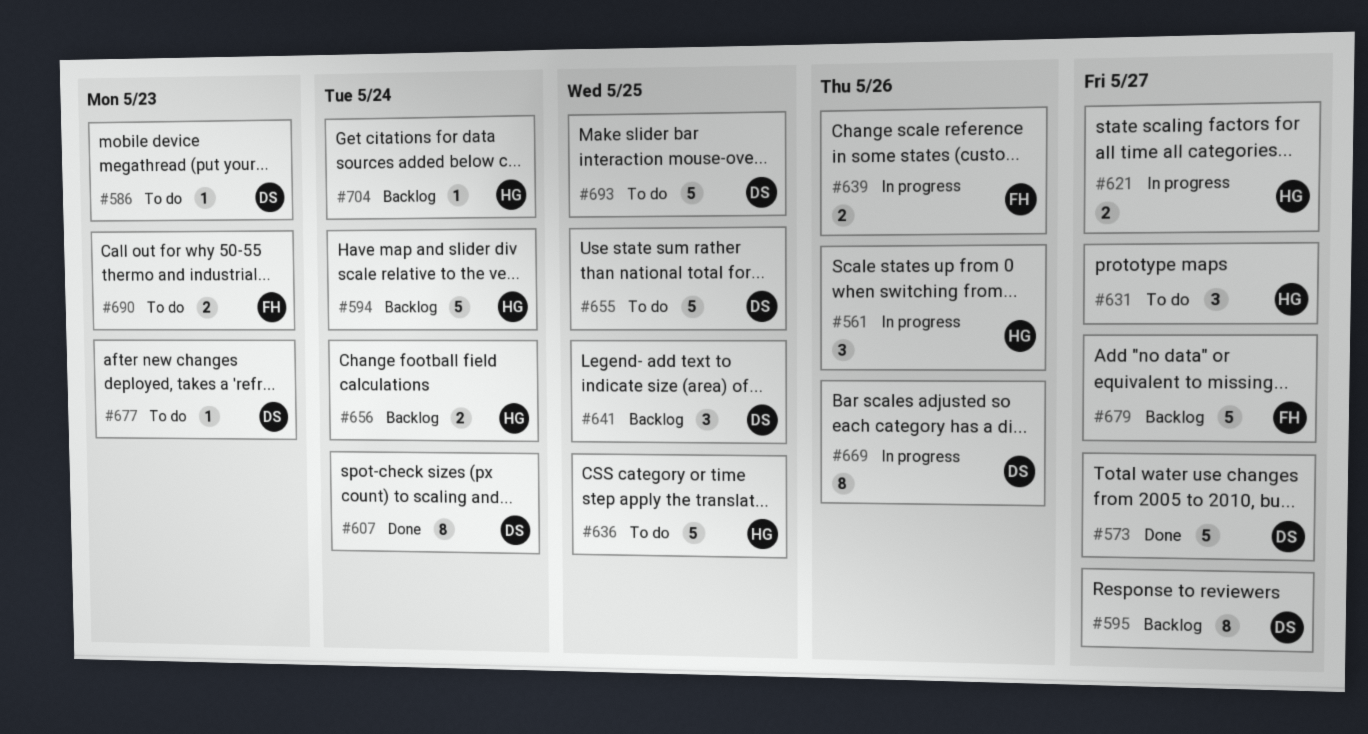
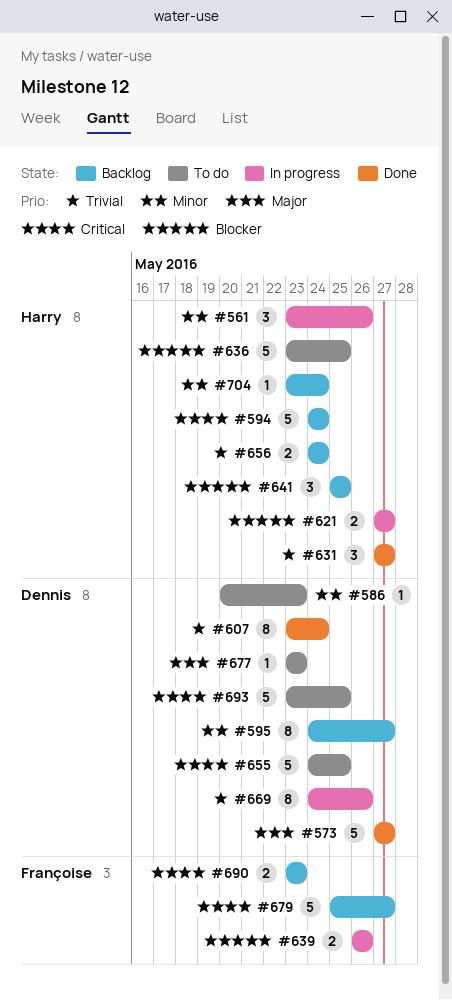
#631, status: To do -> Done
#641, owner: Dennis -> Harry
#690, status: To do -> Backlog

